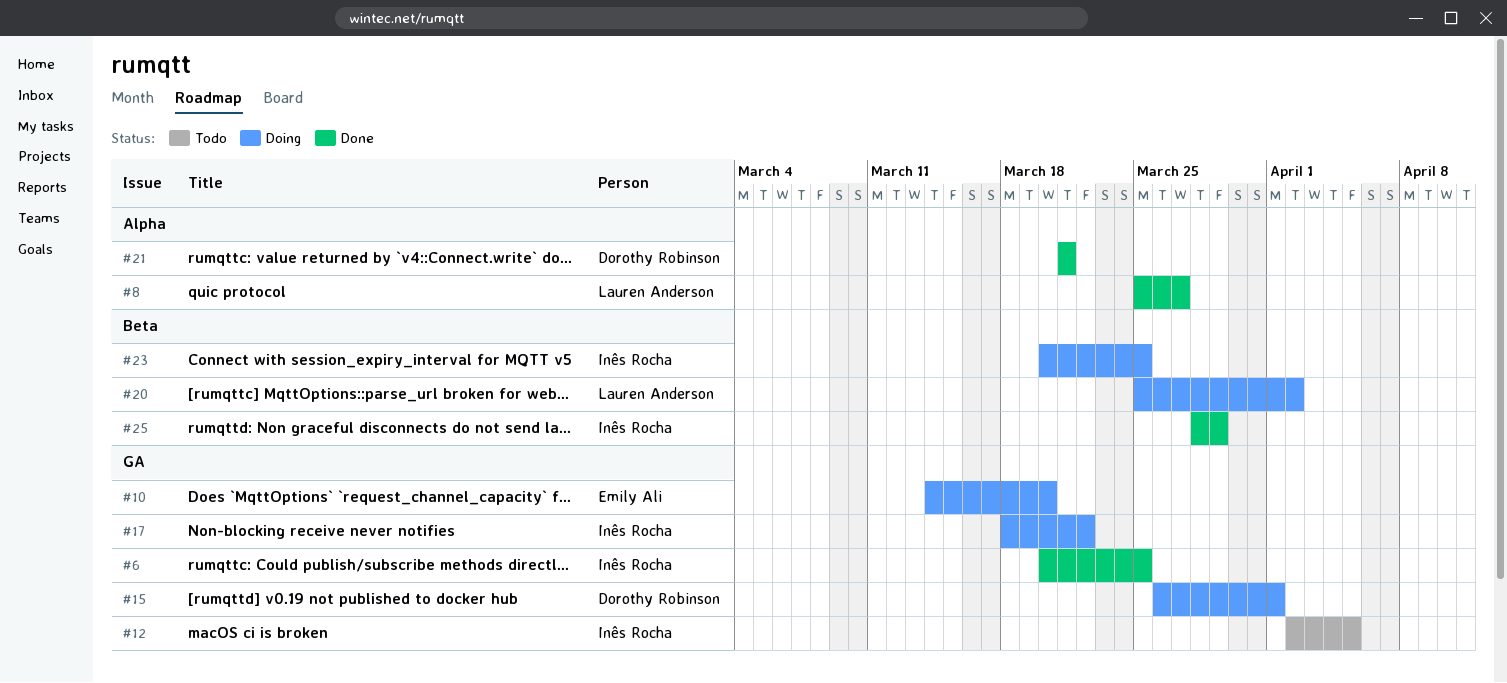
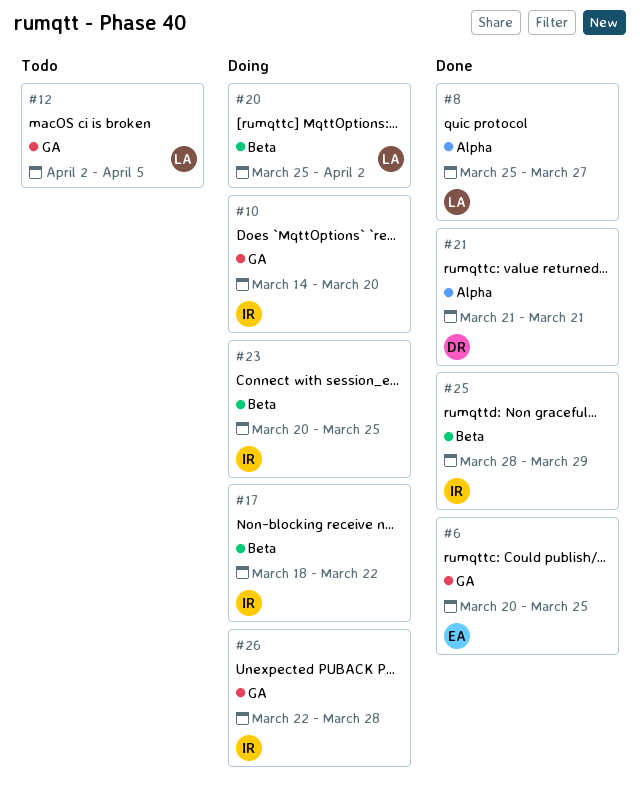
#6, owner: Inês Rocha -> Emily Ali
#10, owner: Emily Ali -> Inês Rocha
#12, owner: Inês Rocha -> Lauren Anderson
#15: present -> none
#17, label: GA -> Beta
#26: none -> present

